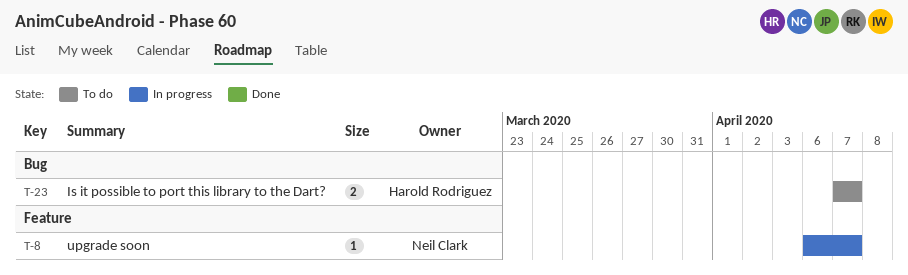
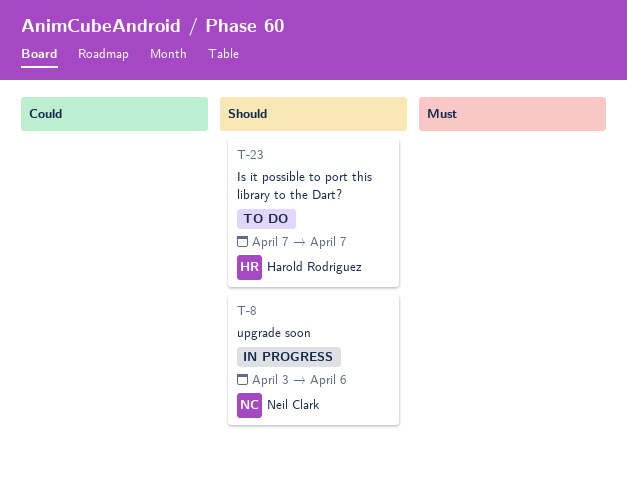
T-8, start: Apr 6 -> Apr 3
T-8, due: Apr 7 -> Apr 6

